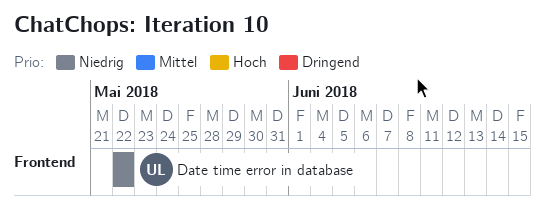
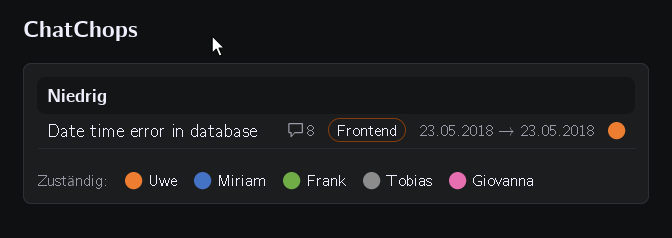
Date time error in database, start: May 22 -> May 23
Date time error in database, due: May 22 -> May 23

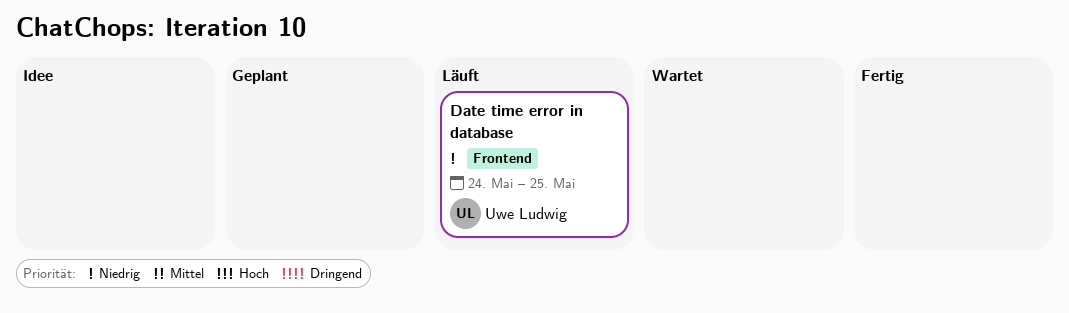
Date time error in database, start: May 23 -> May 24
Date time error in database, due: May 23 -> May 25

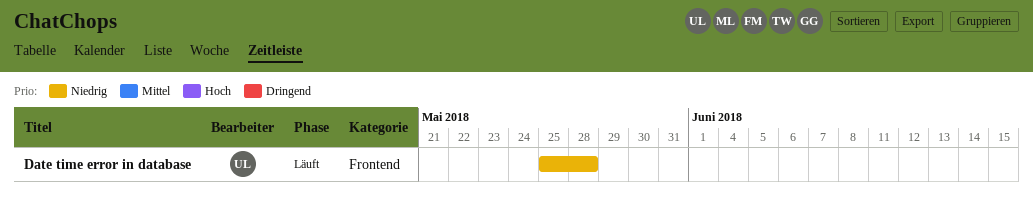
Date time error in database, start: May 24 -> May 25
Date time error in database, due: May 25 -> May 28

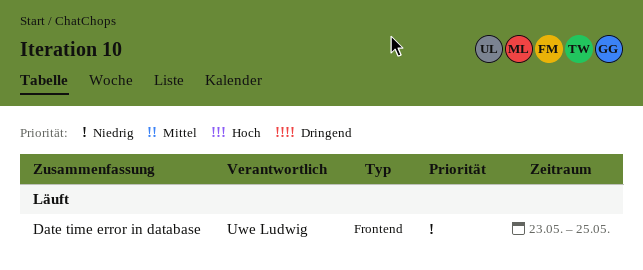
Date time error in database, start: May 25 -> May 23
Date time error in database, due: May 28 -> May 25

